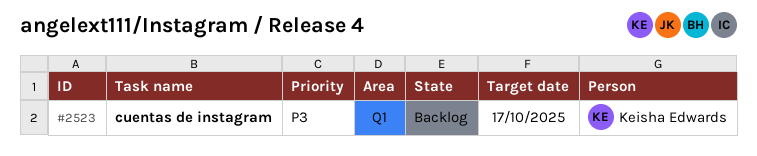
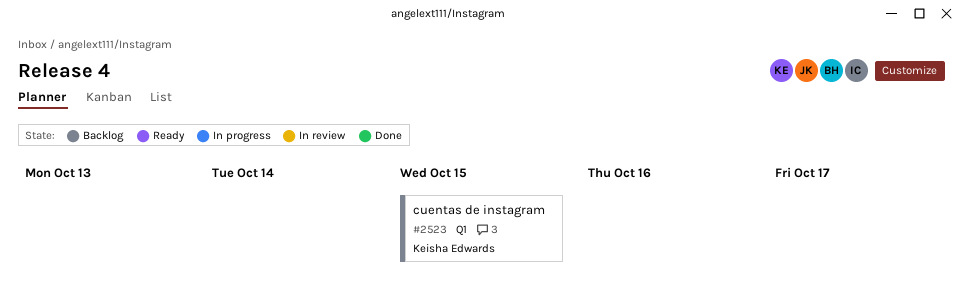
#2523, due: Oct 17 -> Oct 15

